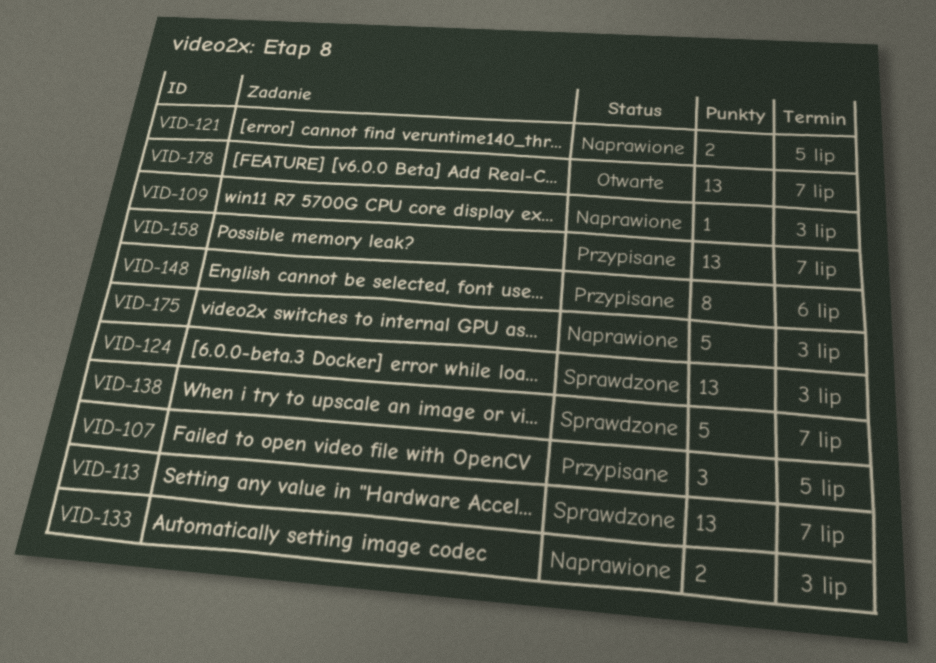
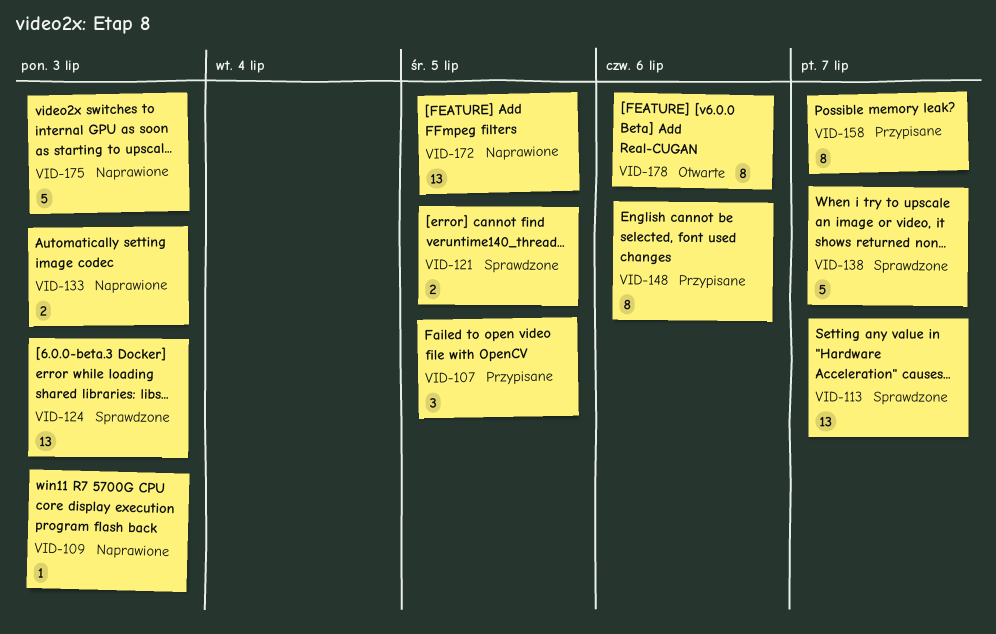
VID-121, status: Naprawione -> Sprawdzone
VID-158, estimate: 13 -> 8
VID-172: none -> present
VID-178, estimate: 13 -> 8
VID-178, due: Jul 7 -> Jul 6

